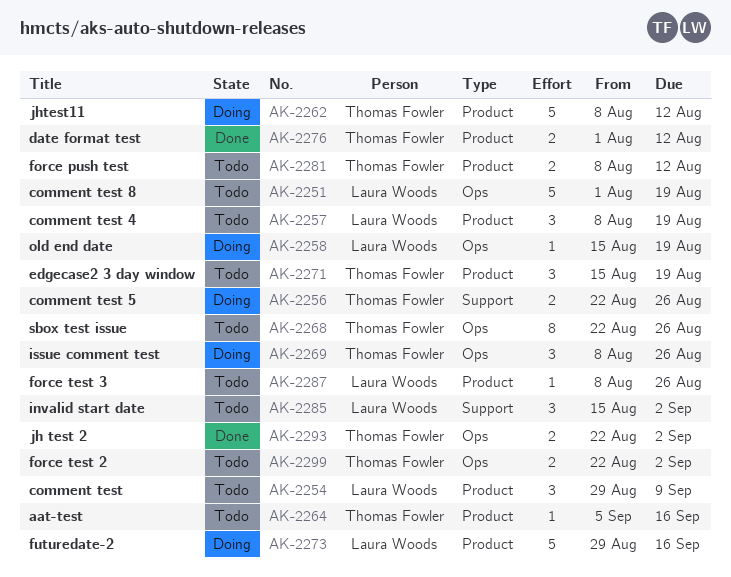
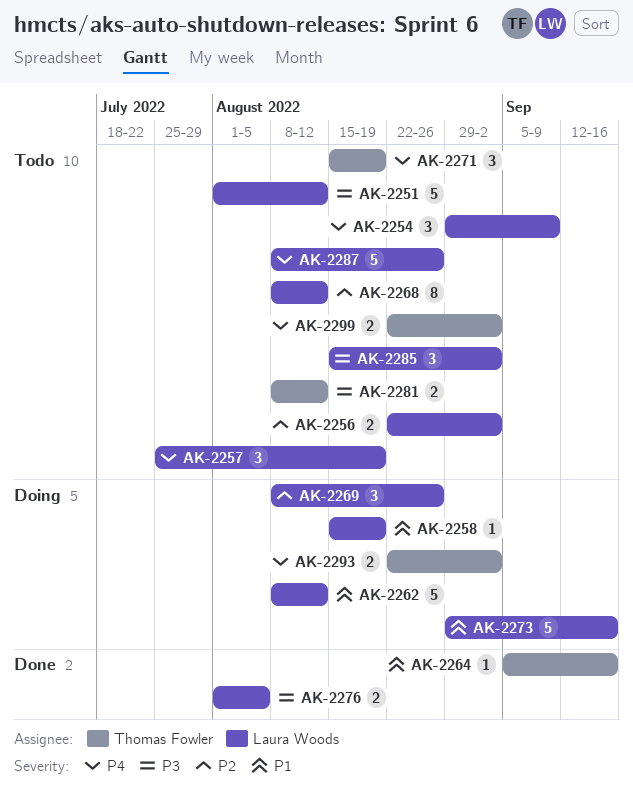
AK-2251, due: Aug 19 -> Aug 12
AK-2256, status: Doing -> Todo
AK-2256, owner: Thomas Fowler -> Laura Woods
AK-2256, due: Aug 26 -> Sep 2
AK-2257, start: Aug 8 -> Jul 25
AK-2262, owner: Thomas Fowler -> Laura Woods
AK-2264, status: Todo -> Done
AK-2268, owner: Thomas Fowler -> Laura Woods
AK-2268, start: Aug 22 -> Aug 8
AK-2268, due: Aug 26 -> Aug 12
AK-2269, owner: Thomas Fowler -> Laura Woods
AK-2276, owner: Thomas Fowler -> Laura Woods
AK-2276, due: Aug 12 -> Aug 5
AK-2287, estimate: 1 -> 5
AK-2293, status: Done -> Doing

